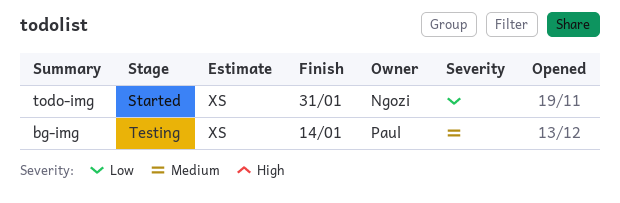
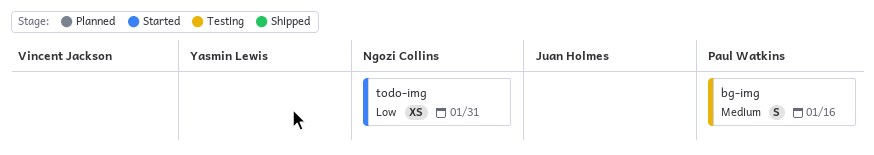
bg-img, estimate: XS -> S
bg-img, due: Jan 14 -> Jan 16

